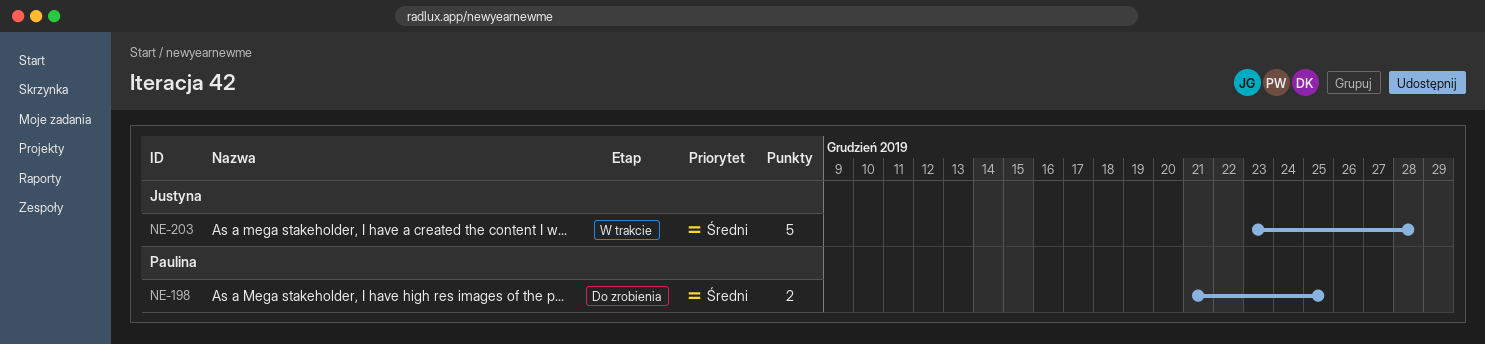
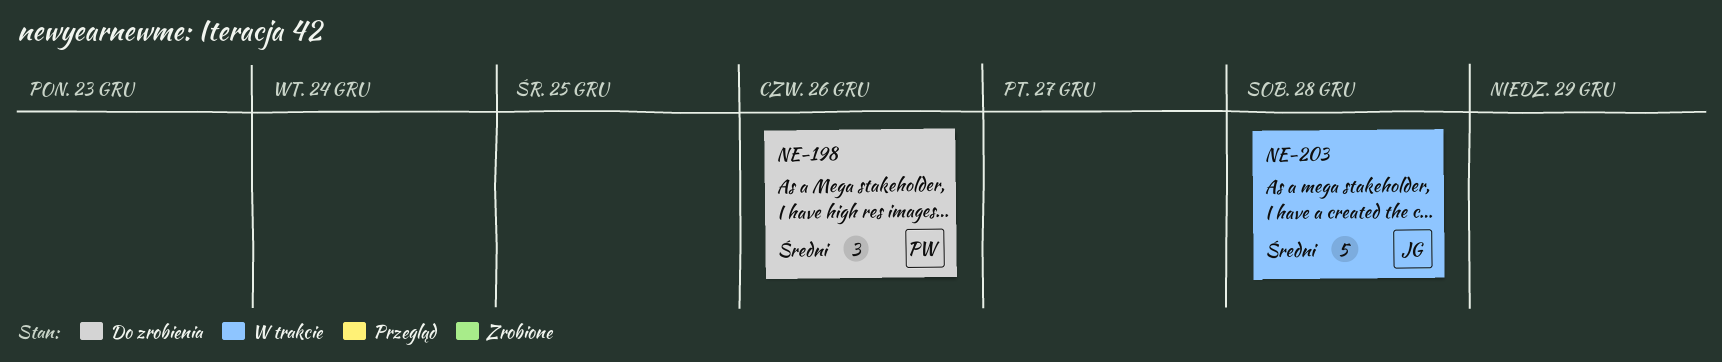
NE-198, estimate: 2 -> 3
NE-198, due: Dec 25 -> Dec 26

